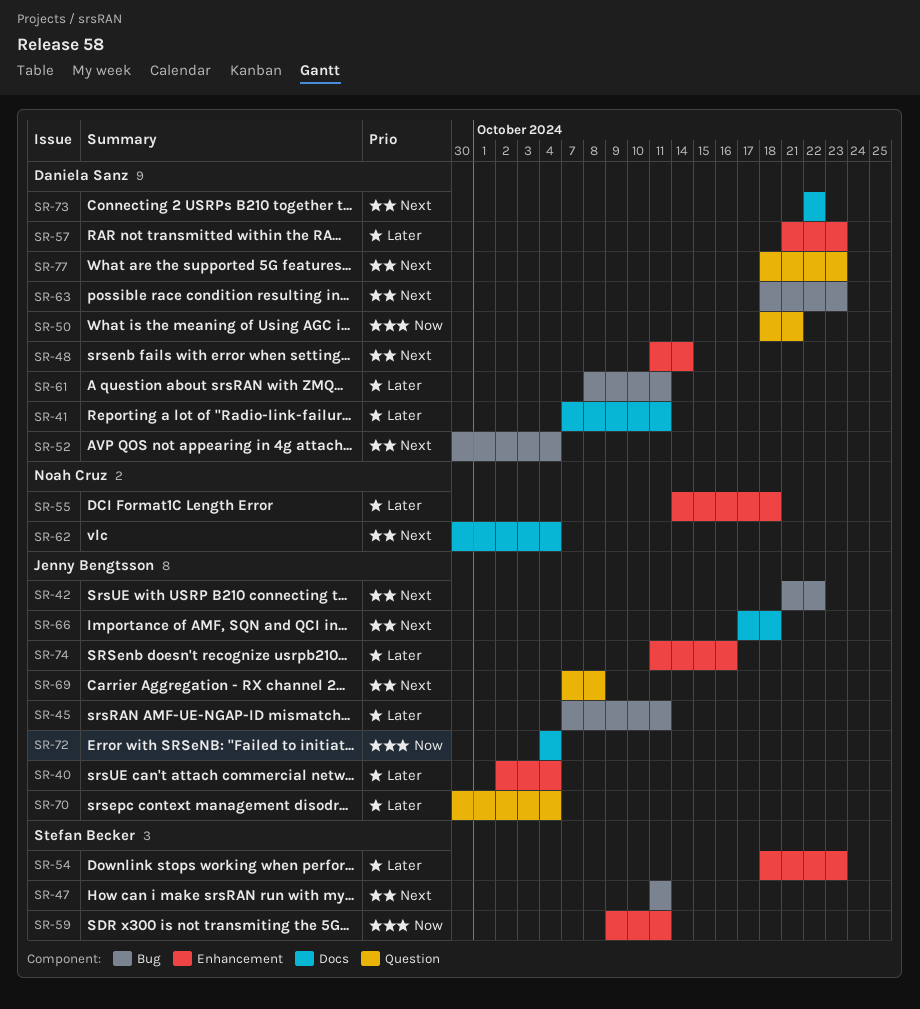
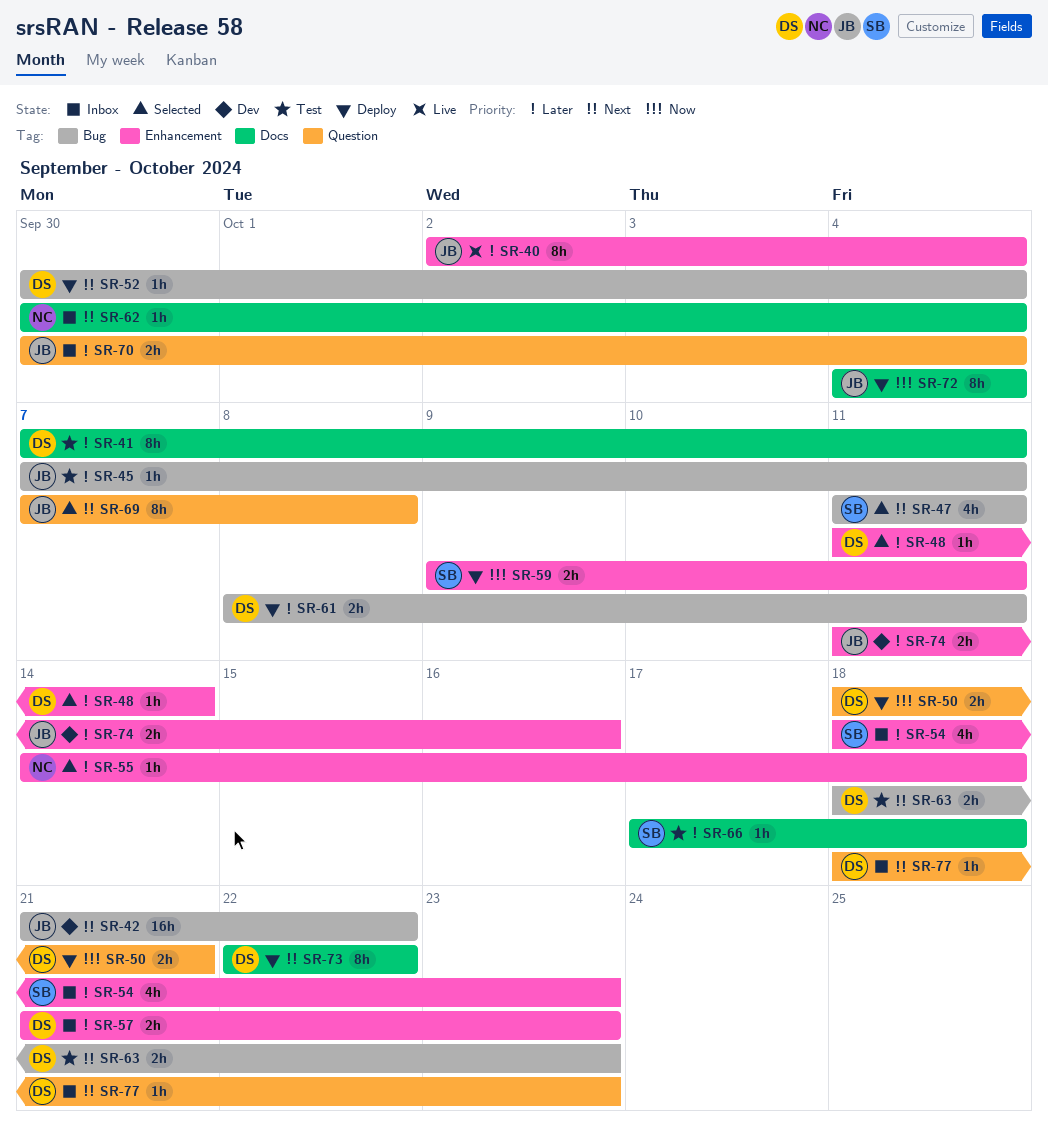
SR-48, priority: Next -> Later
SR-66, owner: Jenny Bengtsson -> Stefan Becker
SR-66, priority: Next -> Later

